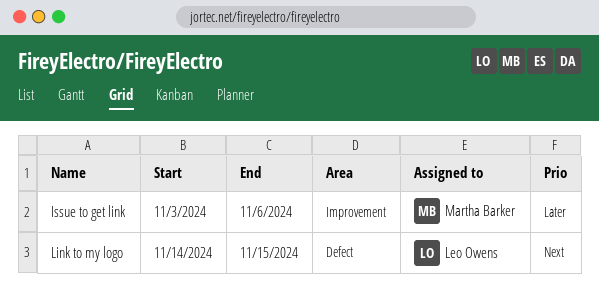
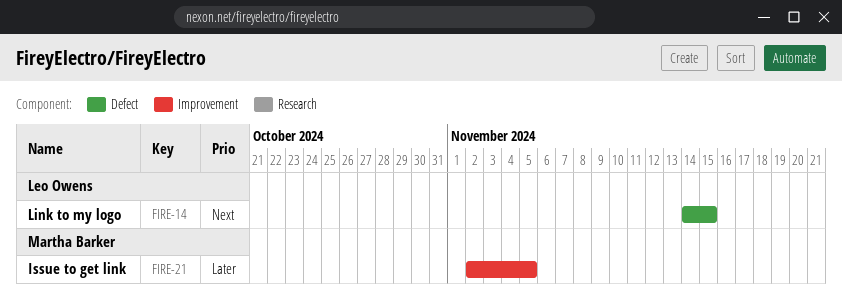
Issue to get link, start: Nov 3 -> Nov 2
Issue to get link, due: Nov 6 -> Nov 5

